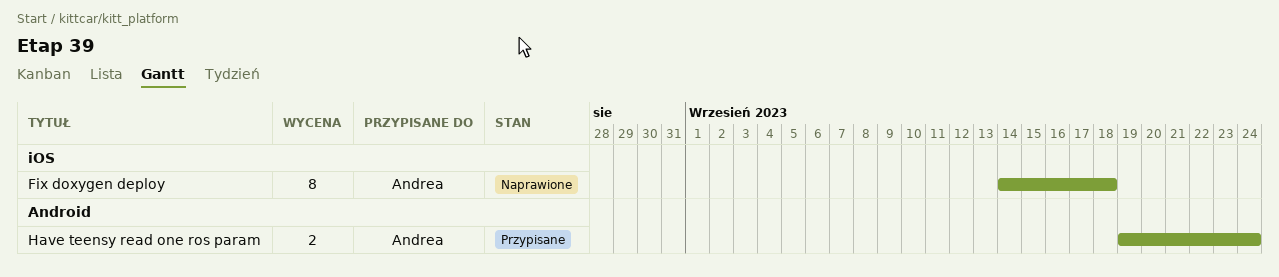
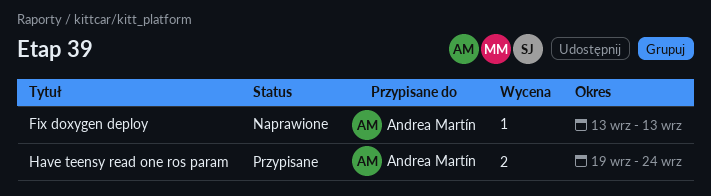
Fix doxygen deploy, estimate: 8 -> 1
Fix doxygen deploy, start: Sep 14 -> Sep 13
Fix doxygen deploy, due: Sep 18 -> Sep 13

